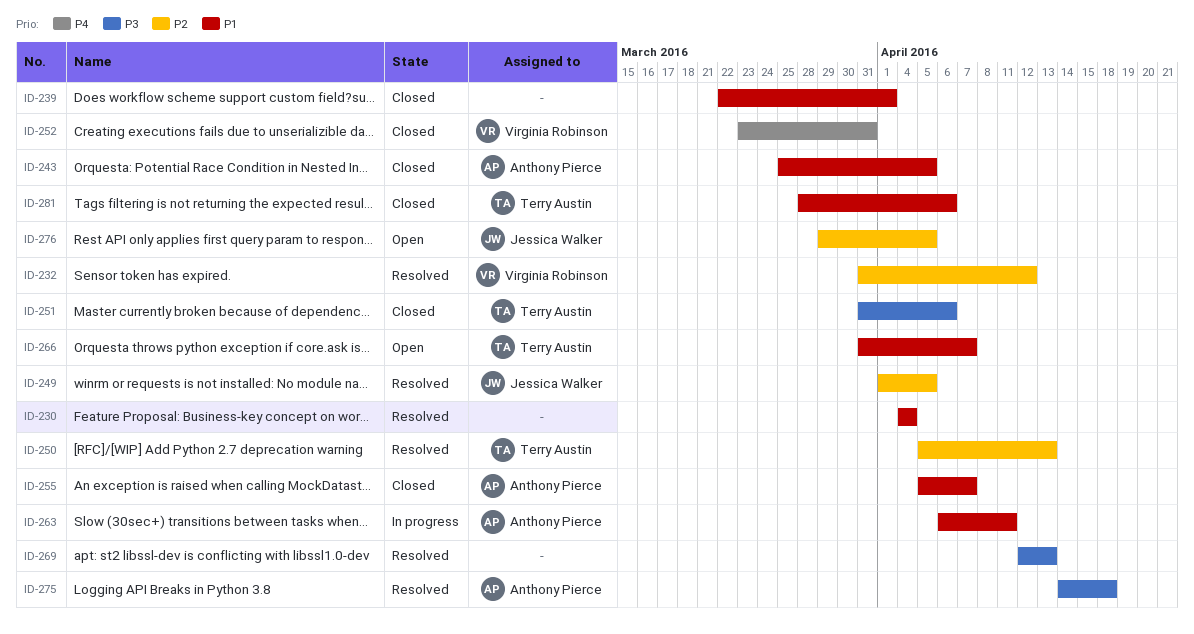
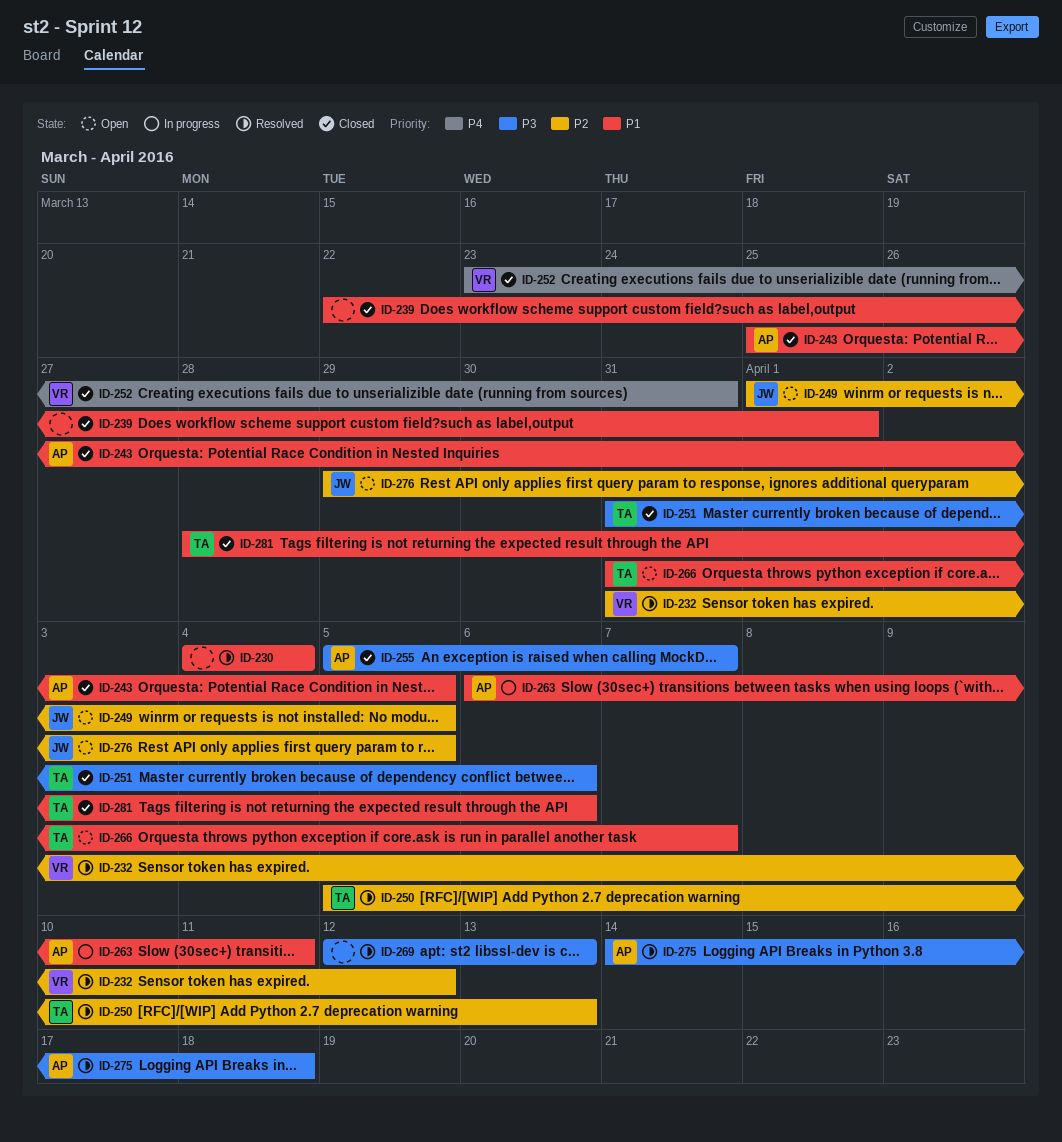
ID-249, status: Resolved -> Open
ID-255, priority: P1 -> P3

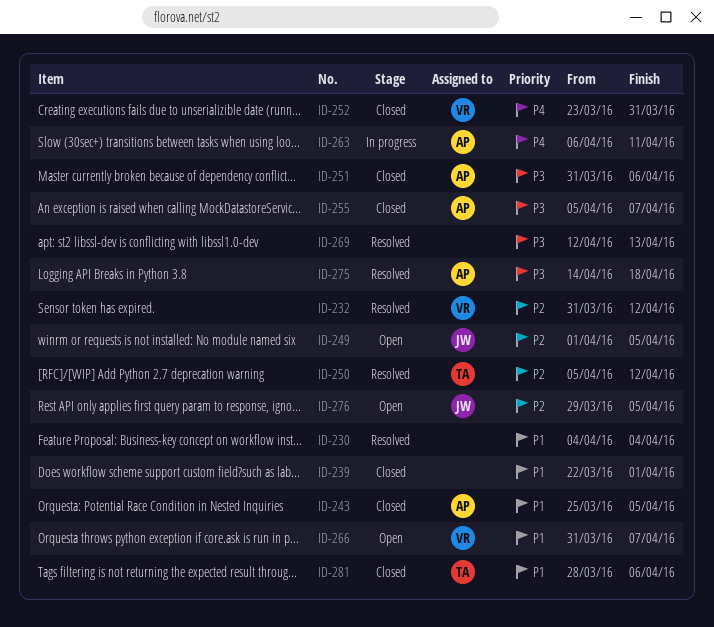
ID-250, due: Apr 13 -> Apr 12
ID-251, owner: TA -> AP
ID-263, priority: P1 -> P4
ID-266, owner: TA -> VR

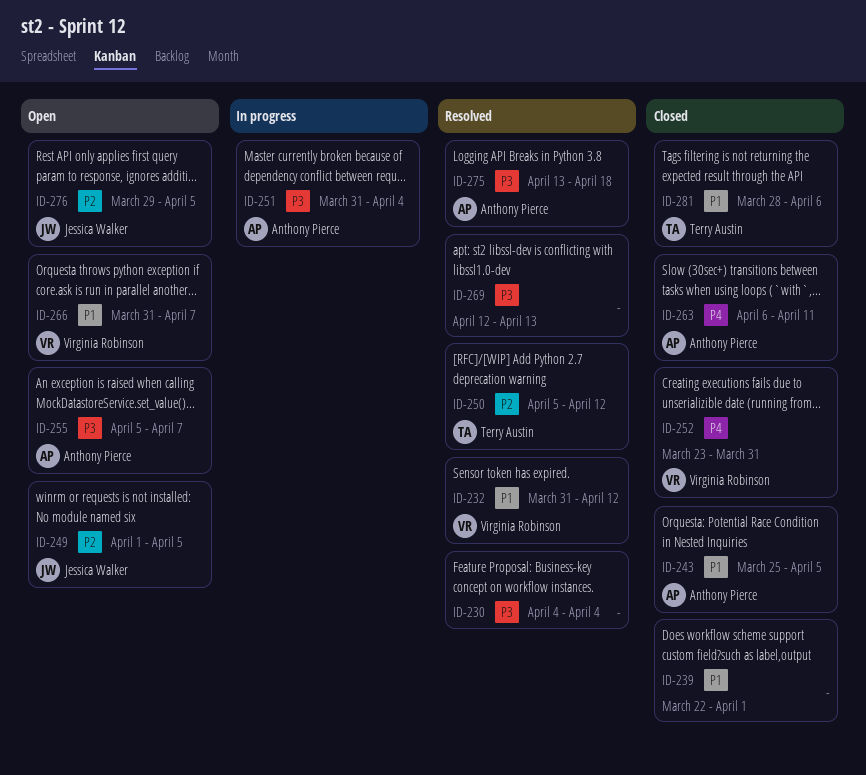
ID-230, priority: P1 -> P3
ID-232, priority: P2 -> P1
ID-251, status: Closed -> In progress
ID-251, due: Apr 6 -> Apr 4
ID-255, status: Closed -> Open
ID-263, status: In progress -> Closed
ID-275, start: Apr 14 -> Apr 13

